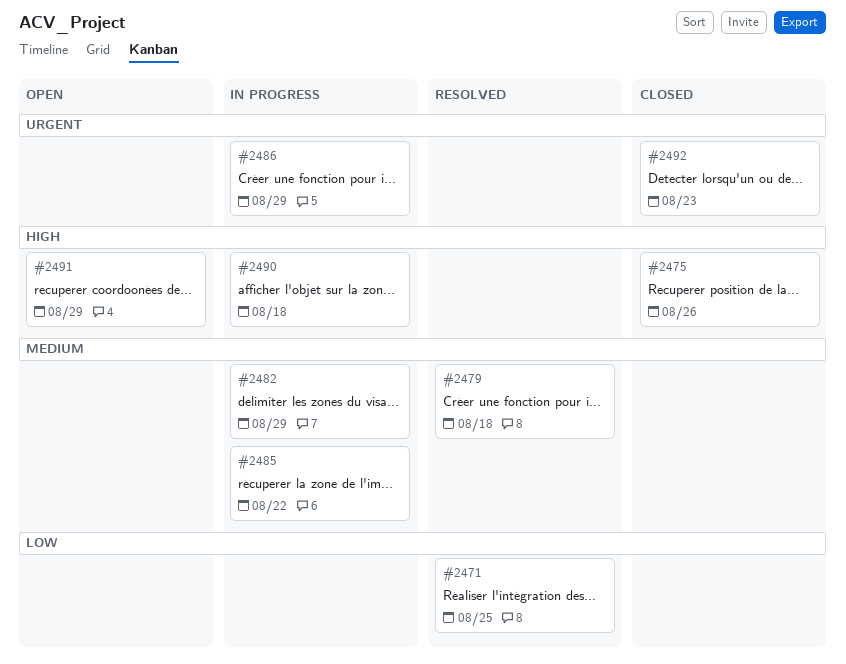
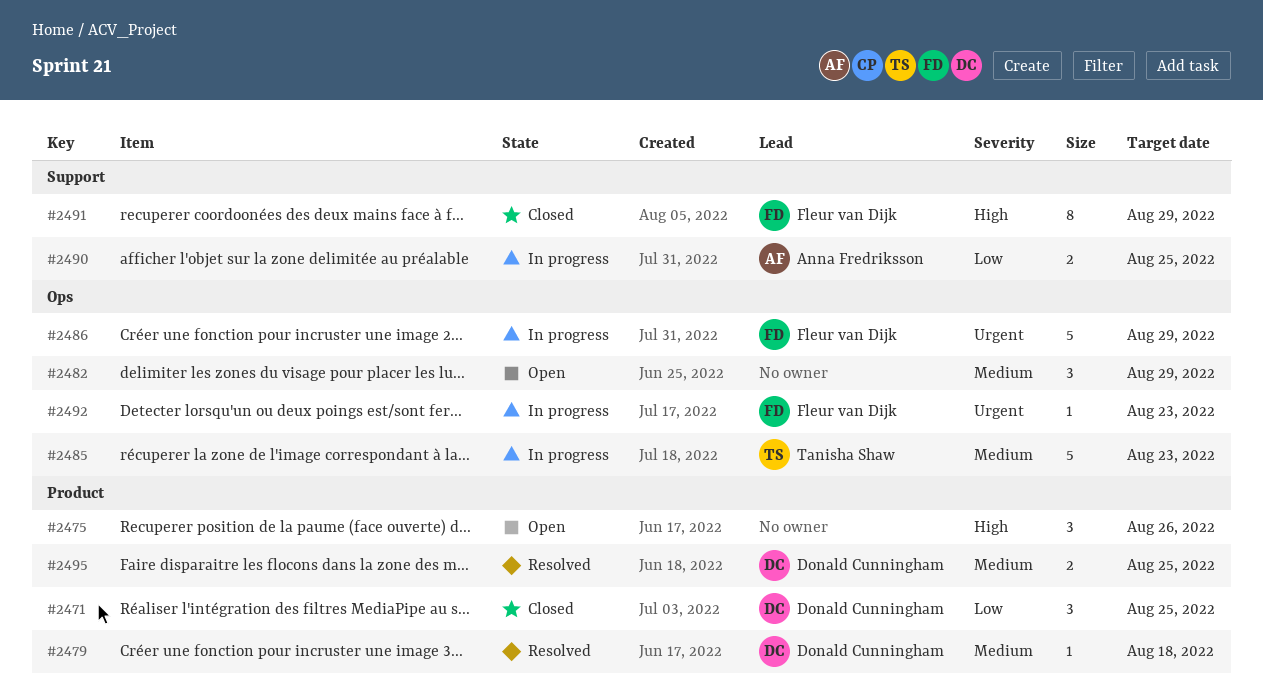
#2471, status: Resolved -> Closed
#2475, status: Closed -> Open
#2482, status: In progress -> Open
#2485, due: Aug 22 -> Aug 23
#2490, priority: High -> Low
#2490, due: Aug 18 -> Aug 25
#2491, status: Open -> Closed
#2492, status: Closed -> In progress
#2495: none -> present

